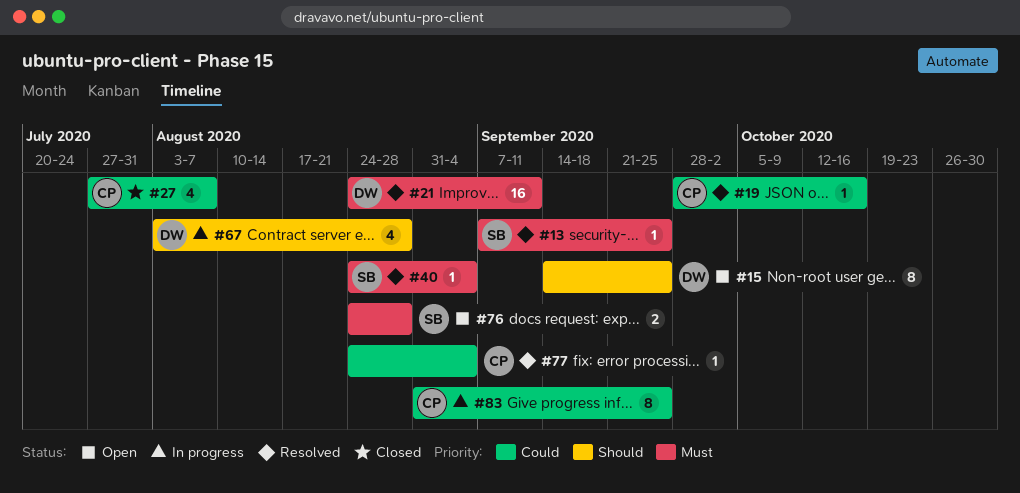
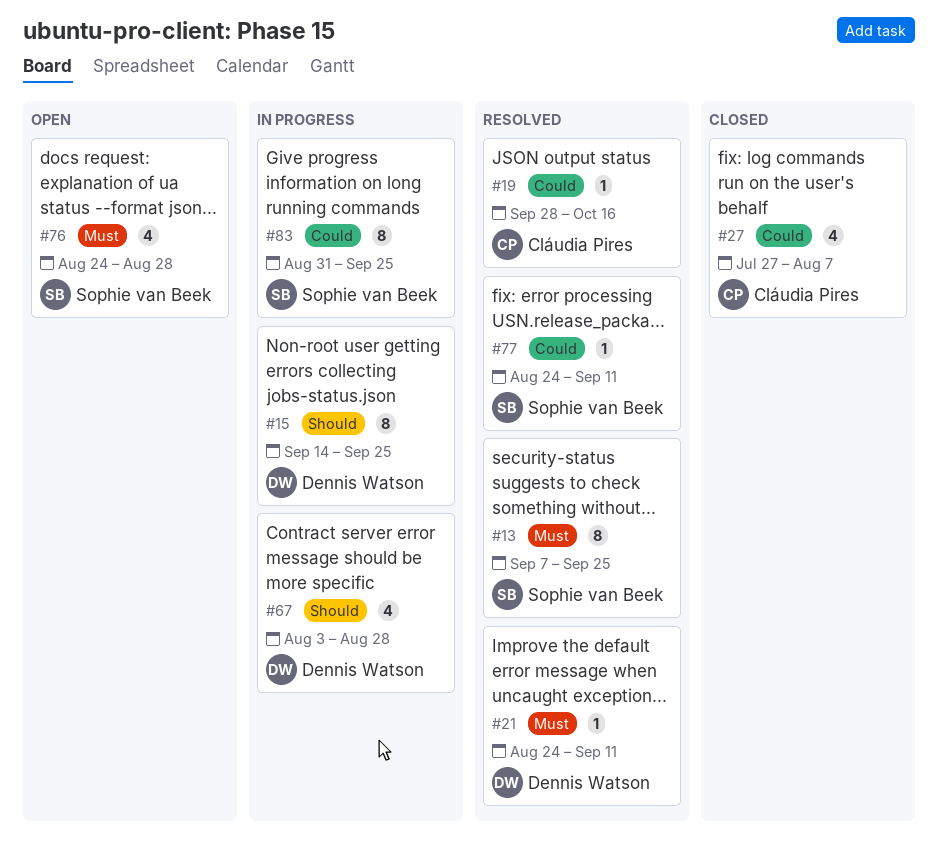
#13, estimate: 1 -> 8
#15, status: Open -> In progress
#21, estimate: 16 -> 1
#40: present -> none
#76, estimate: 2 -> 4
#77, owner: Cláudia Pires -> Sophie van Beek
#77, due: Sep 4 -> Sep 11
#83, owner: Cláudia Pires -> Sophie van Beek

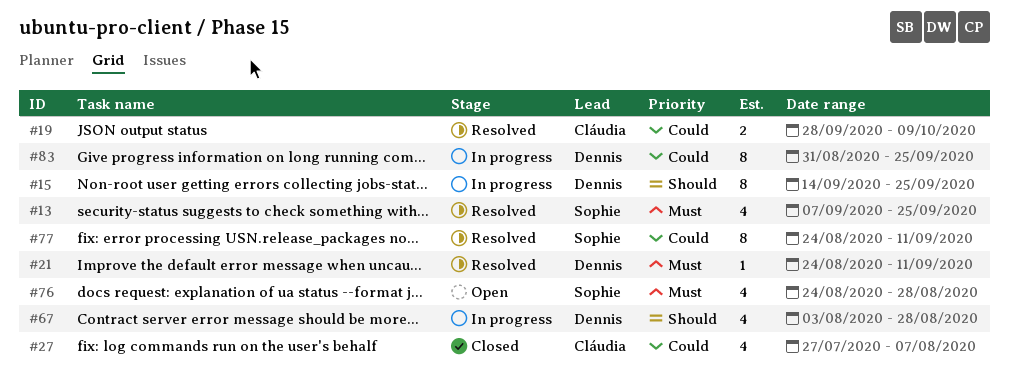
#13, estimate: 8 -> 4
#19, estimate: 1 -> 2
#19, due: Oct 16 -> Oct 9
#77, estimate: 1 -> 8
#83, owner: Sophie van Beek -> Dennis Watson

